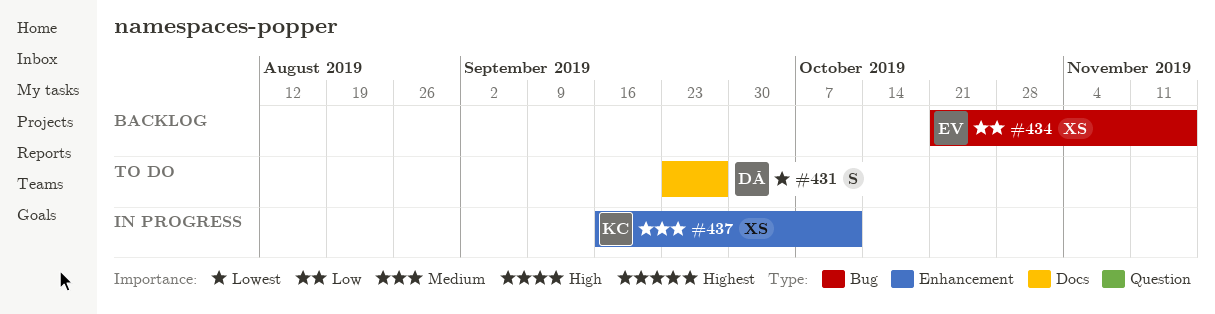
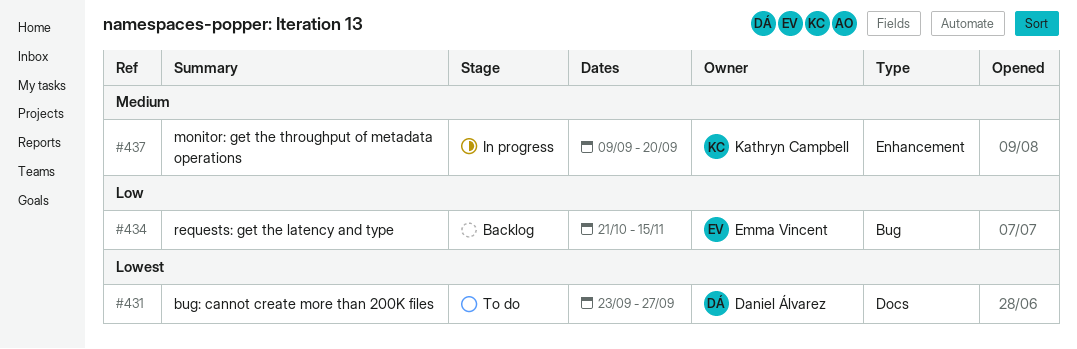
#437, start: Sep 16 -> Sep 9
#437, due: Oct 11 -> Sep 20

